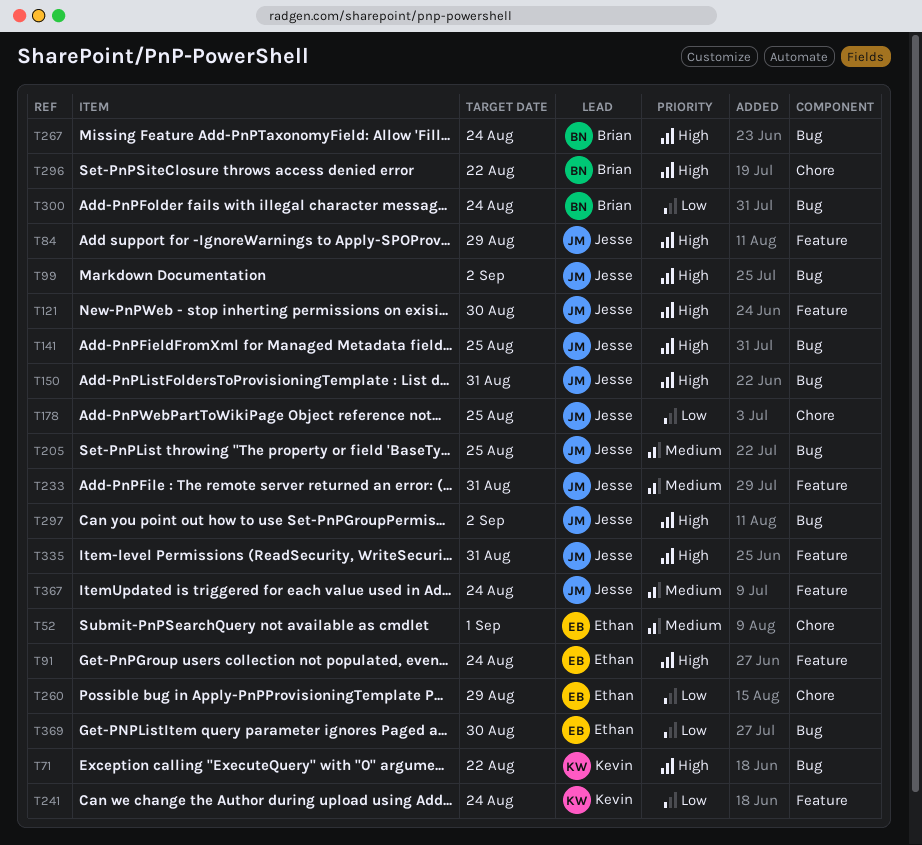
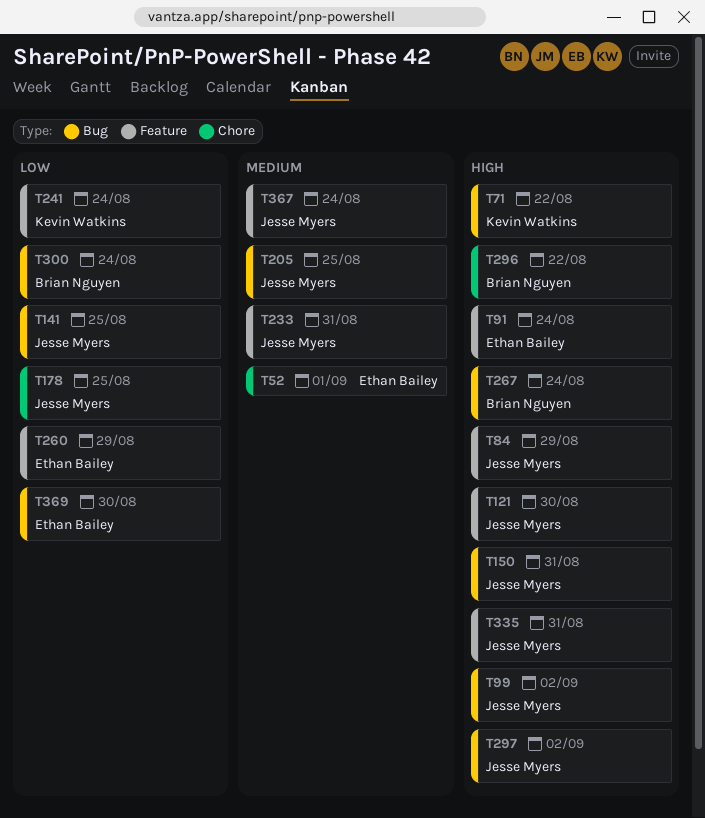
T141, priority: High -> Low
T260, label: Chore -> Feature

